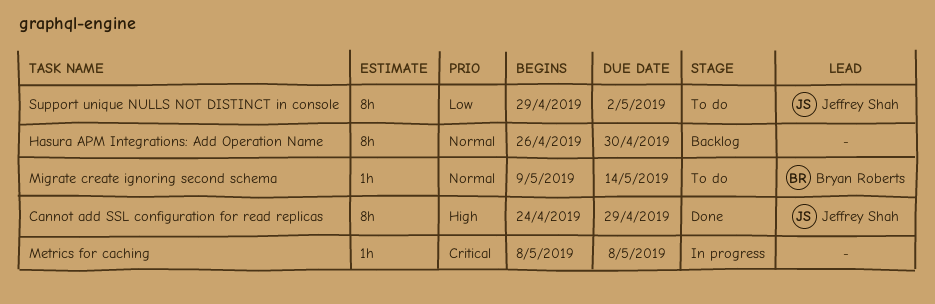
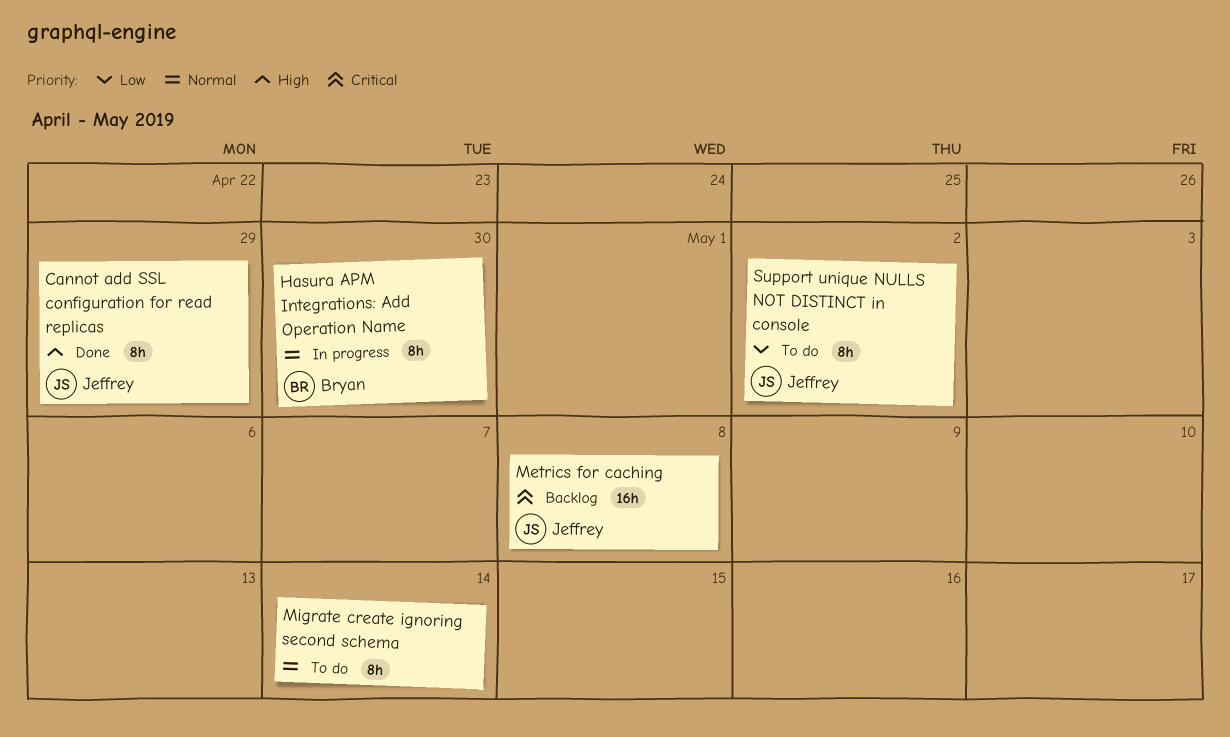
Hasura APM Integrations: Add Operation Name, status: Backlog -> In progress
Hasura APM Integrations: Add Operation Name, owner: none -> Bryan Roberts
Metrics for caching, status: In progress -> Backlog
Metrics for caching, owner: none -> Jeffrey Shah
Metrics for caching, estimate: 1h -> 16h
Migrate create ignoring second schema, owner: Bryan Roberts -> none
Migrate create ignoring second schema, estimate: 1h -> 8h

